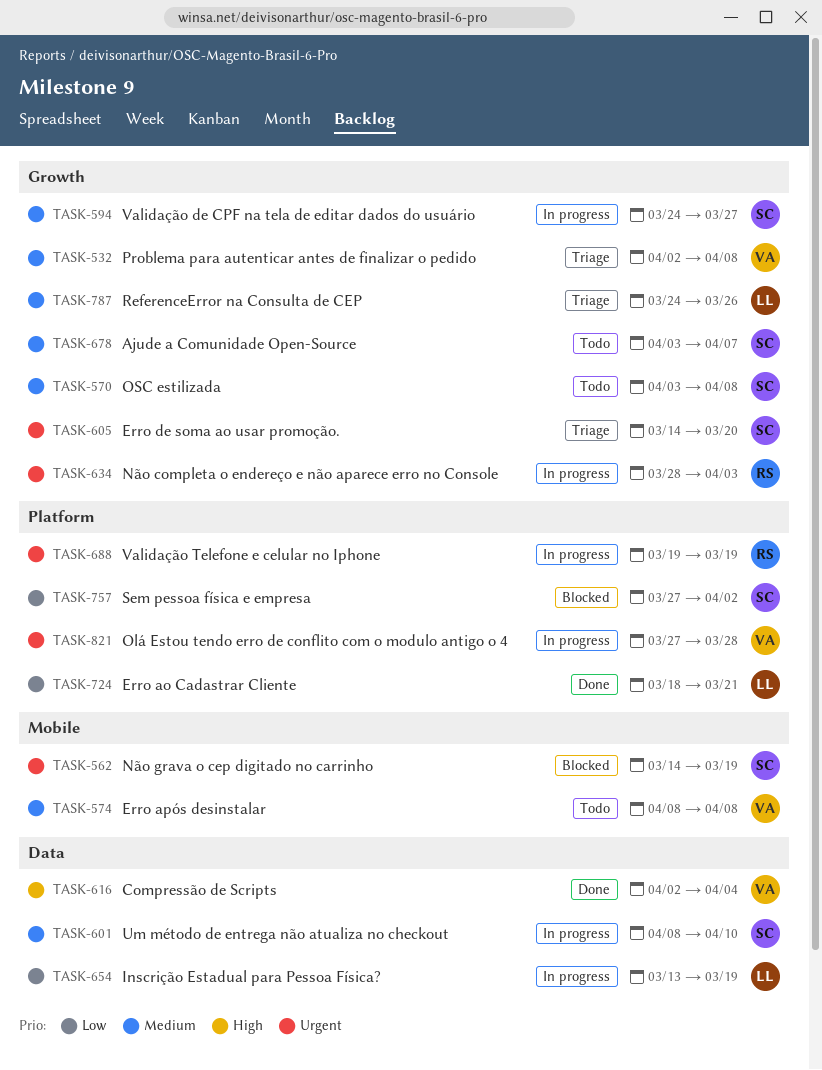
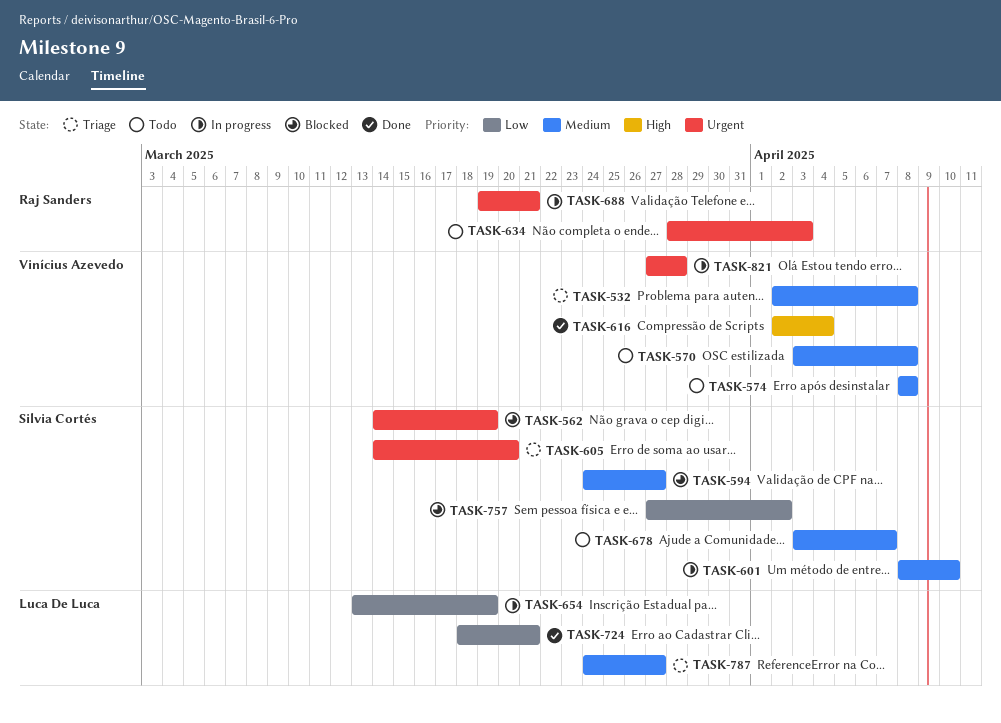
TASK-570, owner: Silvia Cortés -> Vinícius Azevedo
TASK-594, status: In progress -> Blocked
TASK-634, status: In progress -> Todo
TASK-688, due: Mar 19 -> Mar 21
TASK-787, due: Mar 26 -> Mar 27

